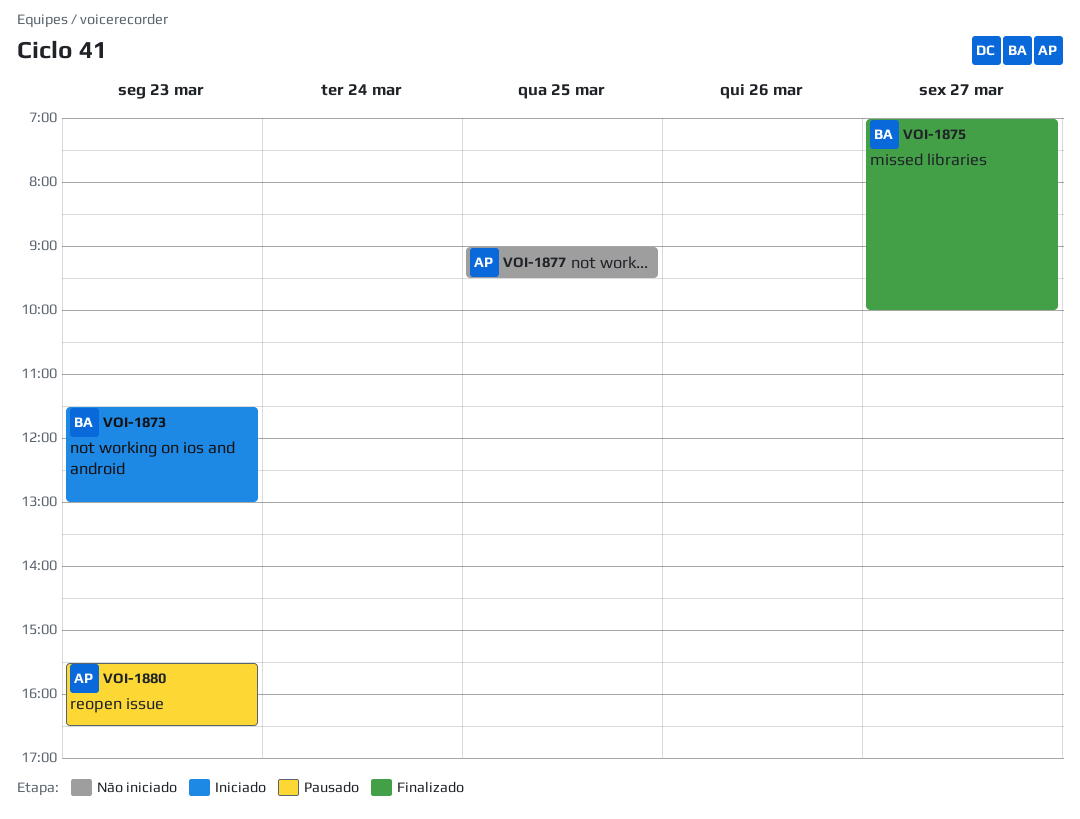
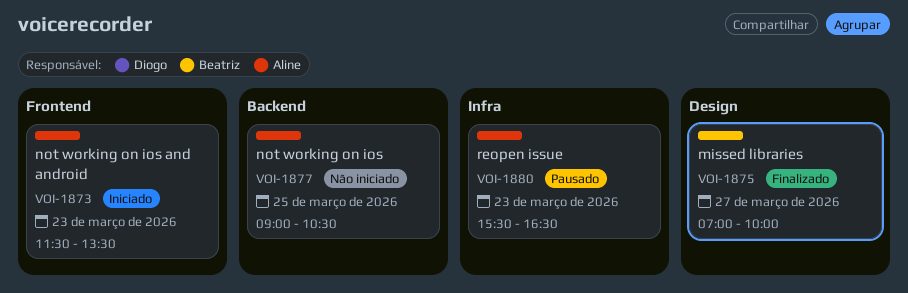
VOI-1873, owner: Beatriz -> Aline
VOI-1873, ends: 13:00 -> 13:30
VOI-1877, ends: 09:30 -> 10:30

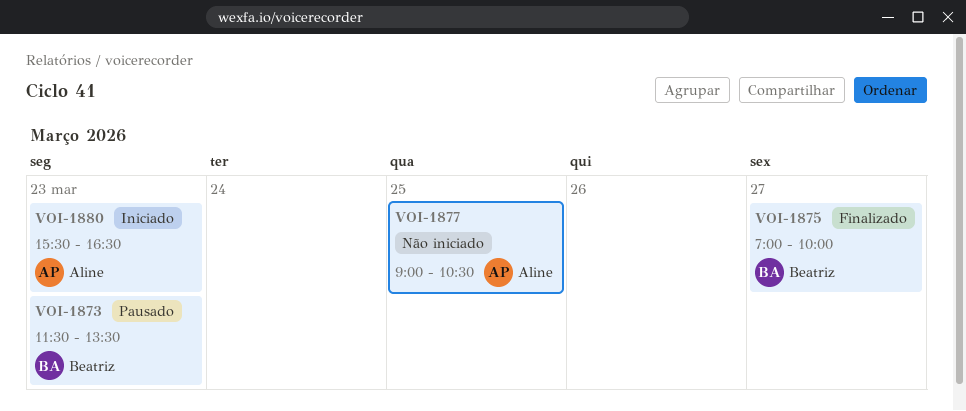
VOI-1873, status: Iniciado -> Pausado
VOI-1873, owner: Aline -> Beatriz
VOI-1880, status: Pausado -> Iniciado

